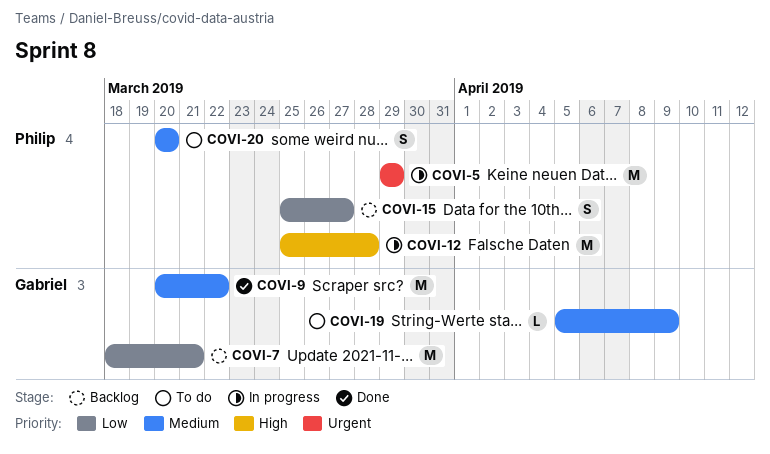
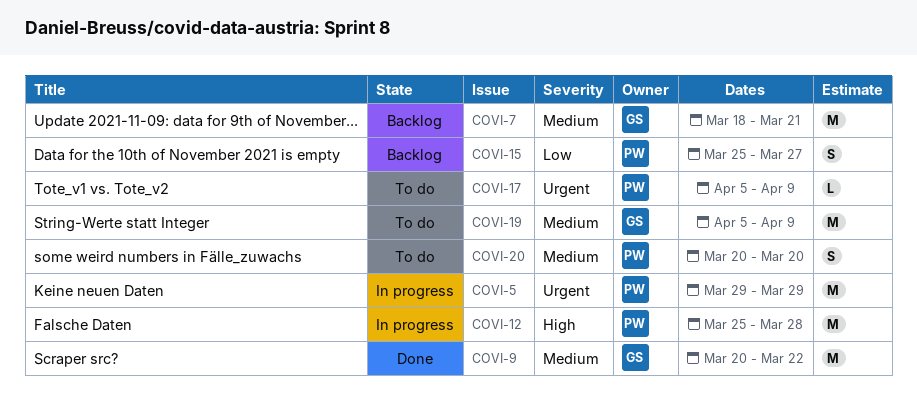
COVI-7, priority: Low -> Medium
COVI-17: none -> present
COVI-19, estimate: L -> M

